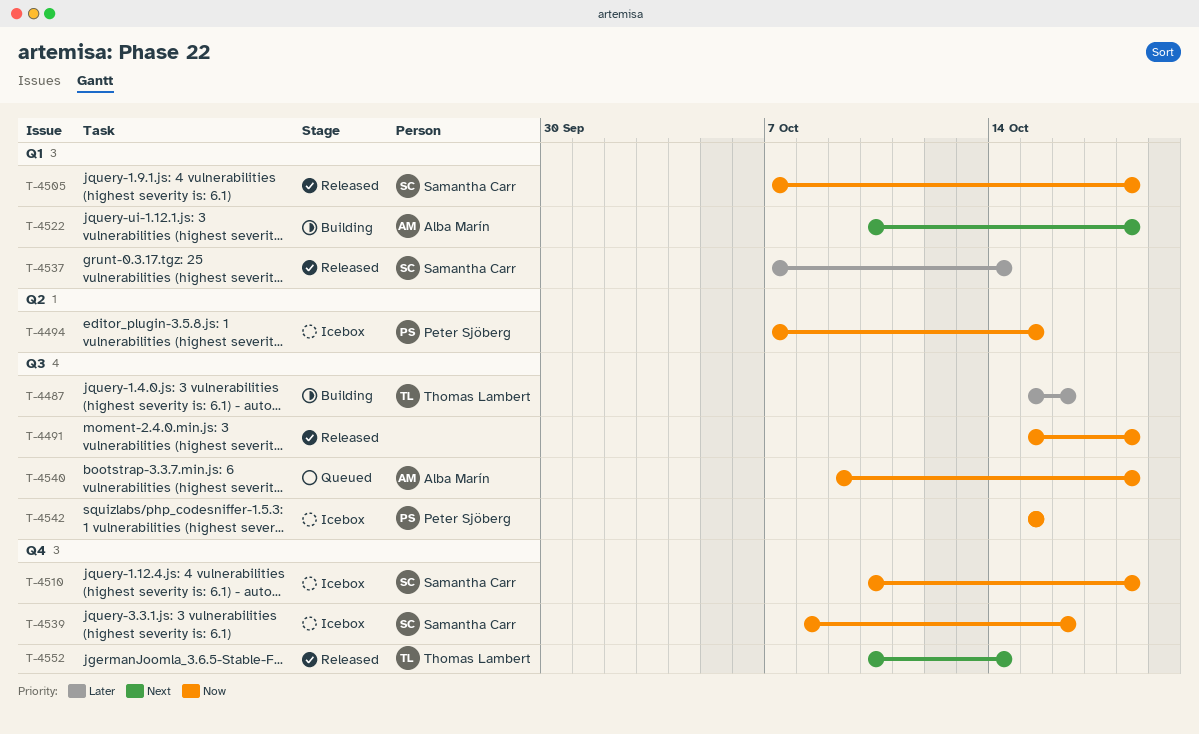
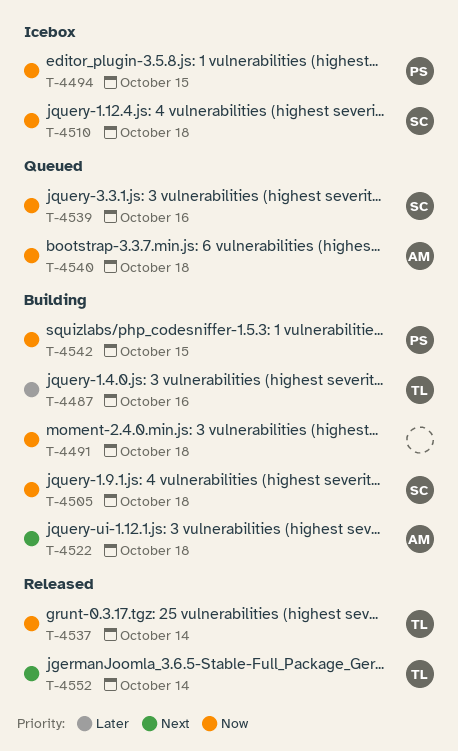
T-4491, status: Released -> Building
T-4505, status: Released -> Building
T-4537, owner: Samantha Carr -> Thomas Lambert
T-4537, priority: Later -> Now
T-4539, status: Icebox -> Queued
T-4542, status: Icebox -> Building

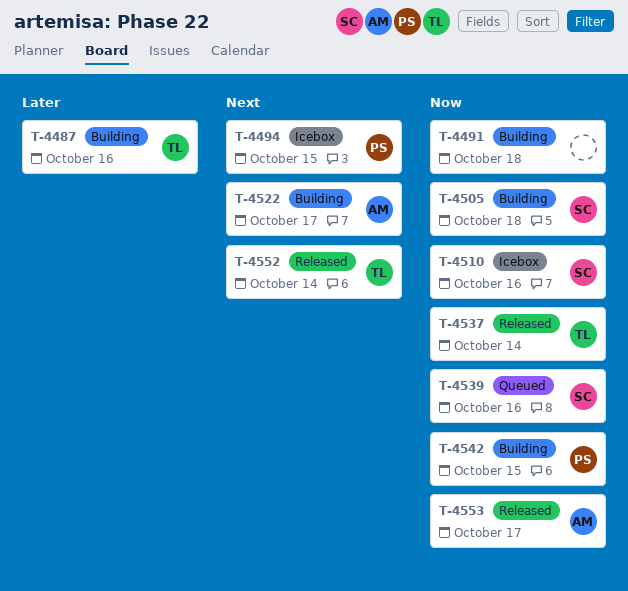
T-4494, priority: Now -> Next
T-4510, due: Oct 18 -> Oct 16
T-4522, due: Oct 18 -> Oct 17
T-4540: present -> none
T-4553: none -> present

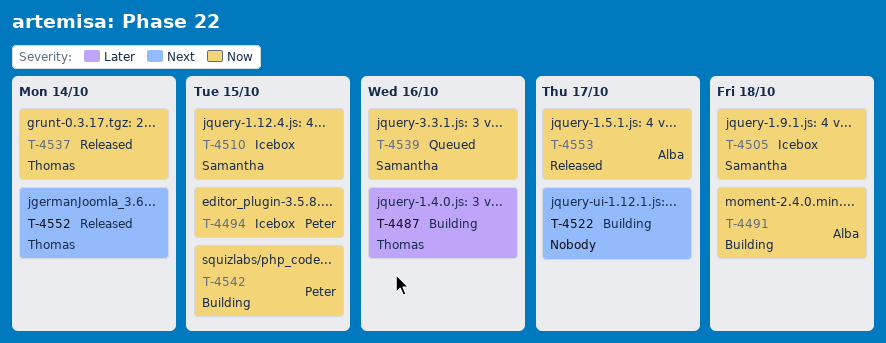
T-4491, owner: none -> Alba
T-4494, priority: Next -> Now
T-4505, status: Building -> Icebox
T-4510, due: Oct 16 -> Oct 15
T-4522, owner: Alba -> none

